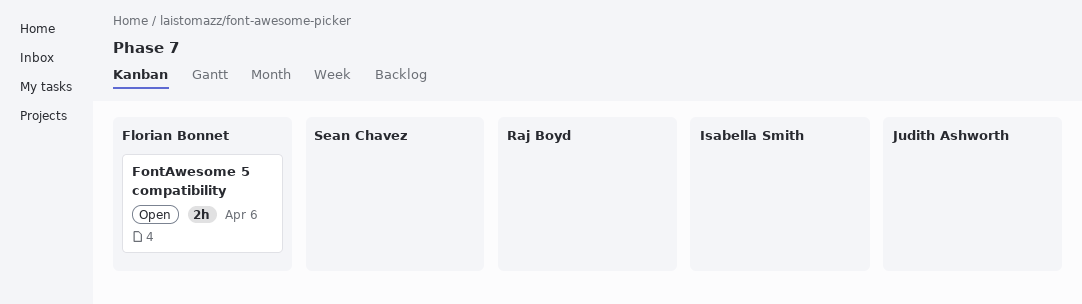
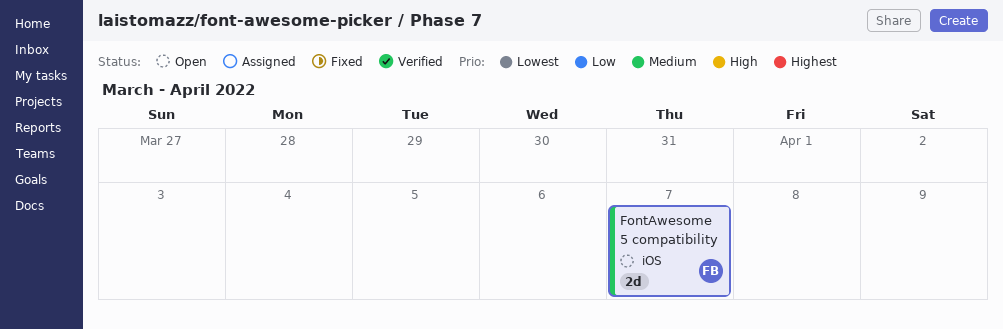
FontAwesome 5 compatibility, estimate: 2h -> 2d
FontAwesome 5 compatibility, due: Apr 6 -> Apr 7

